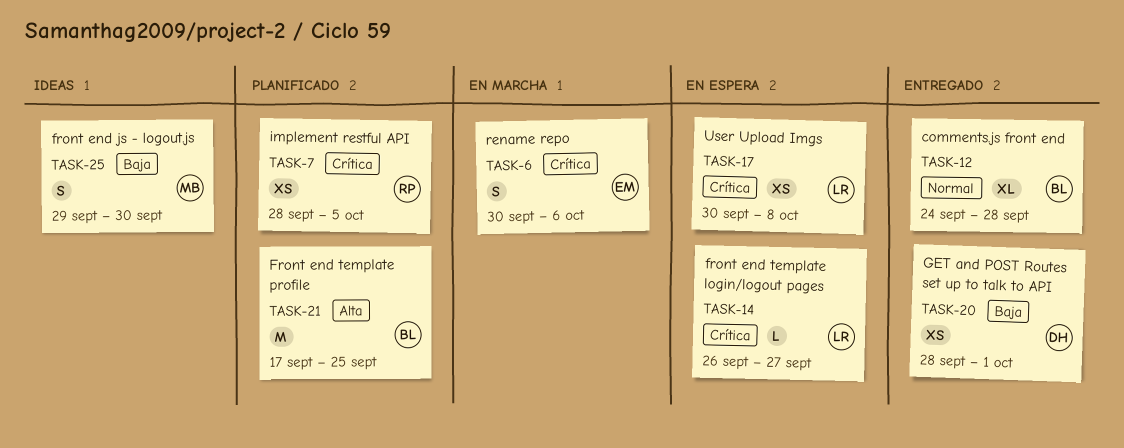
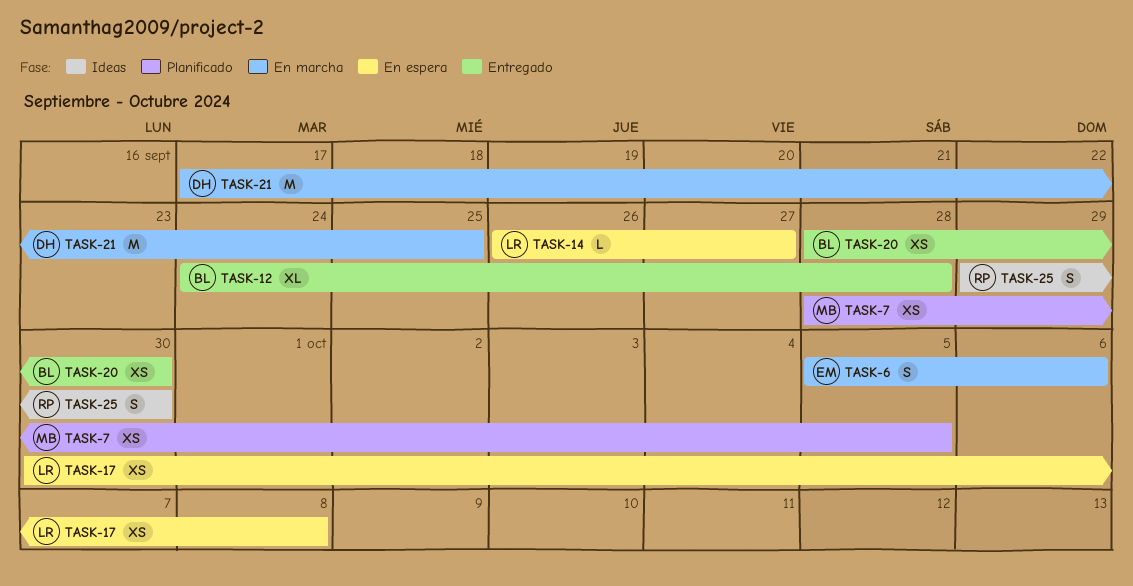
TASK-6, start: Sep 30 -> Oct 5
TASK-7, owner: RP -> MB
TASK-20, owner: DH -> BL
TASK-20, due: Oct 1 -> Sep 30
TASK-21, status: Planificado -> En marcha
TASK-21, owner: BL -> DH
TASK-25, owner: MB -> RP

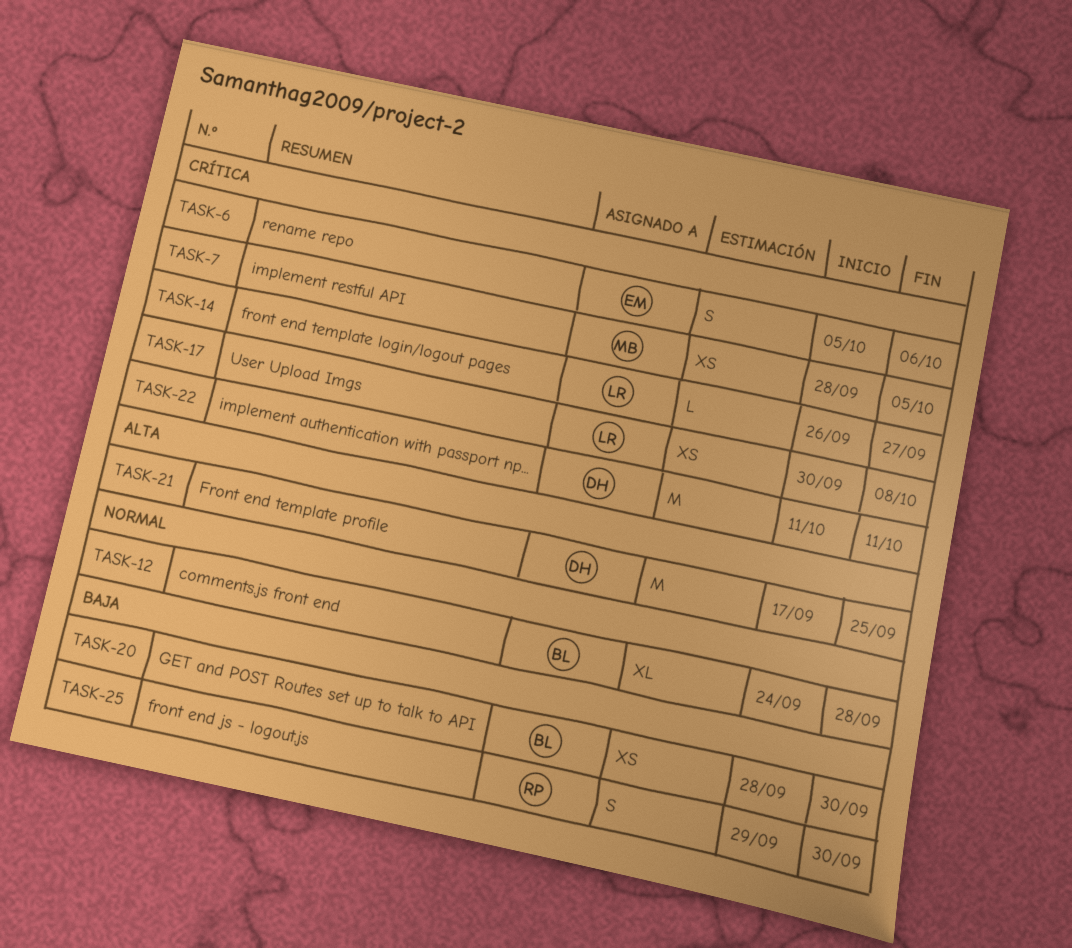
TASK-22: none -> present

